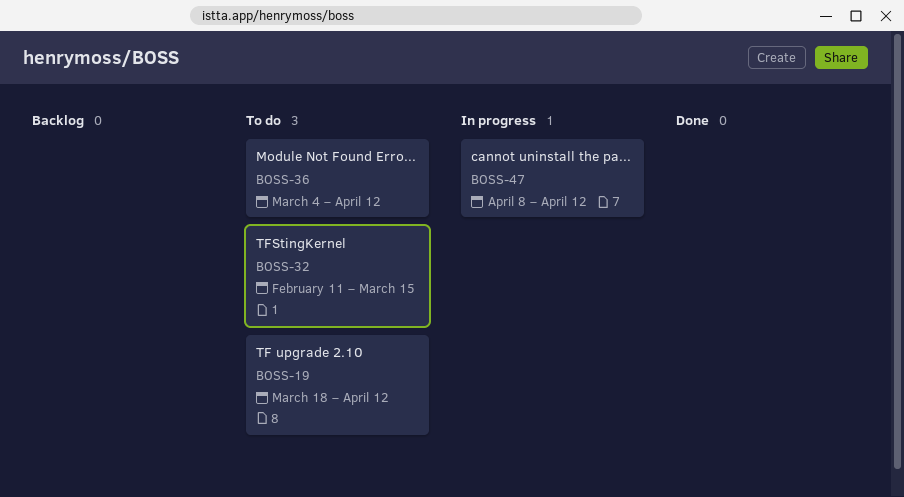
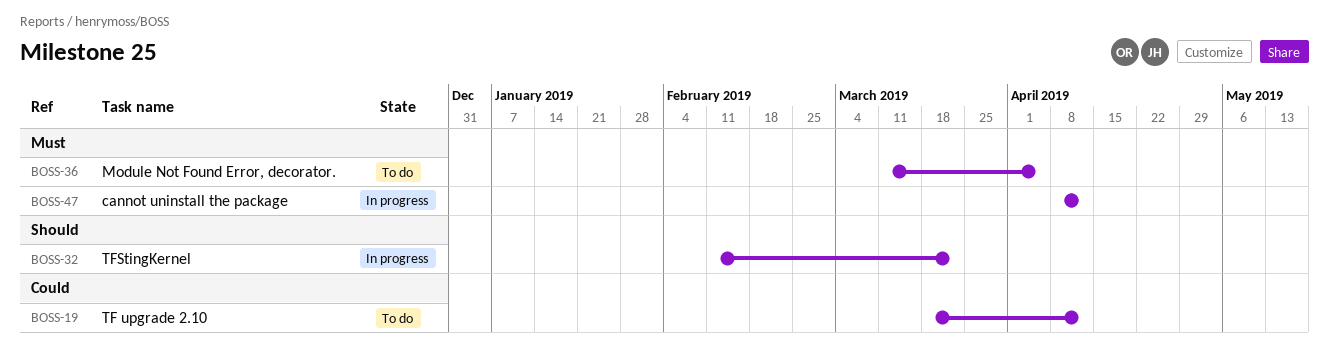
BOSS-32, status: To do -> In progress
BOSS-32, due: Mar 15 -> Mar 22
BOSS-36, start: Mar 4 -> Mar 11
BOSS-36, due: Apr 12 -> Apr 5

